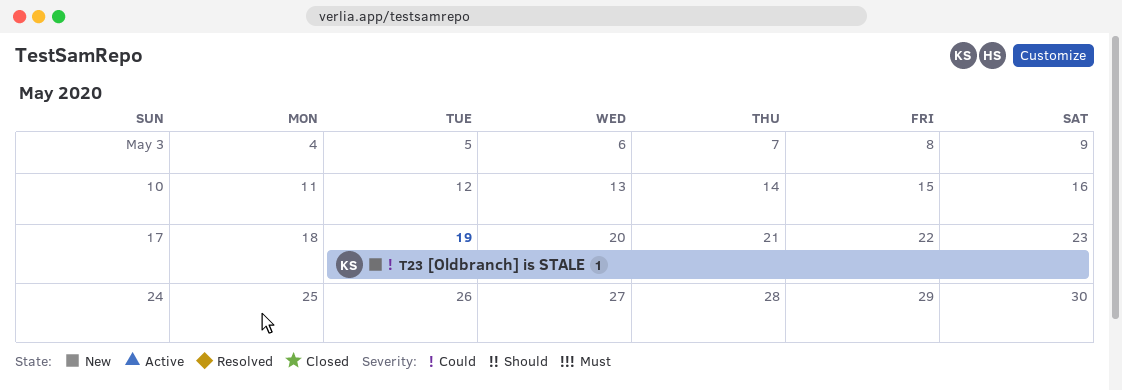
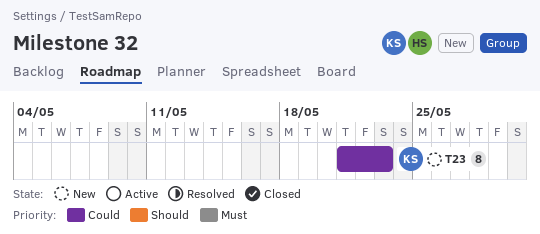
T23, estimate: 1 -> 8
T23, start: May 19 -> May 21

